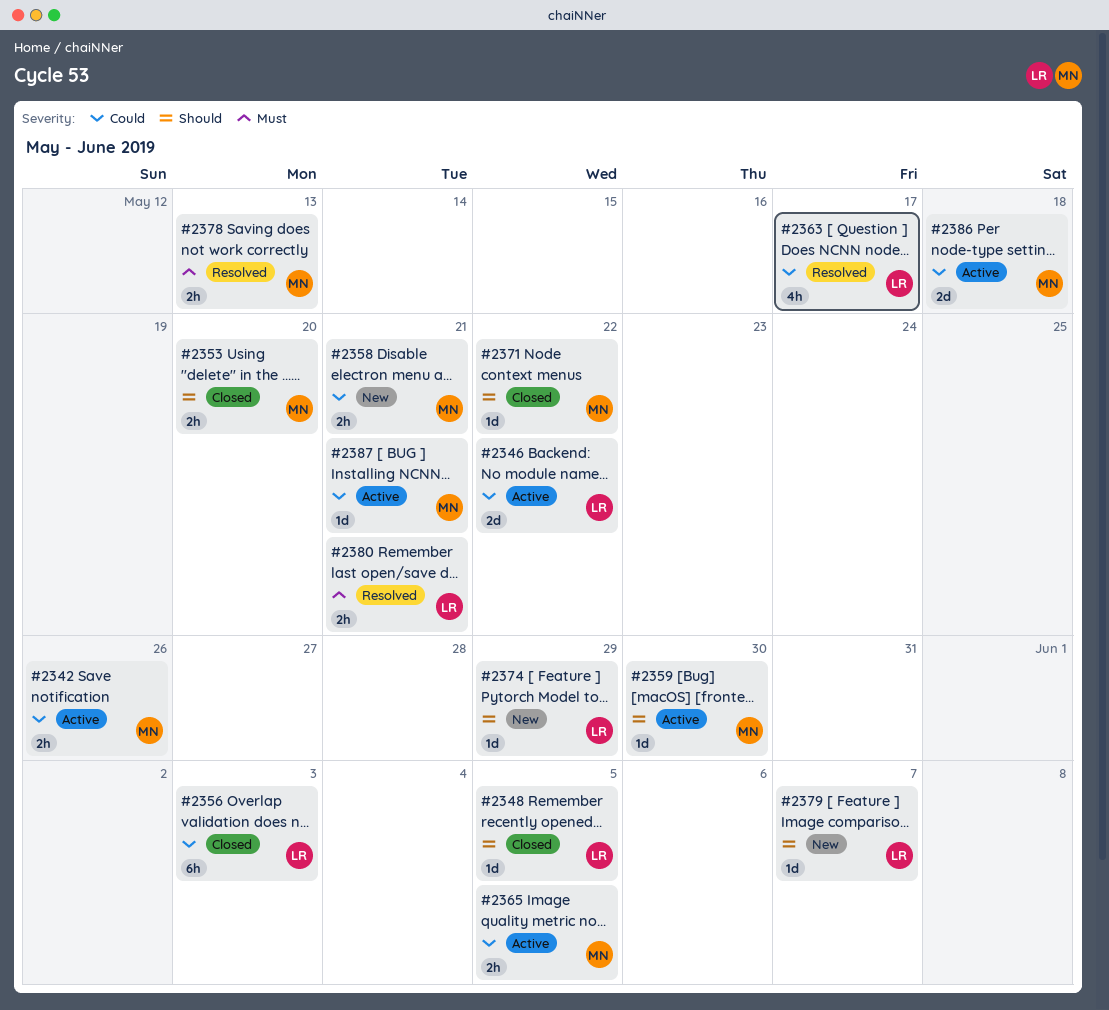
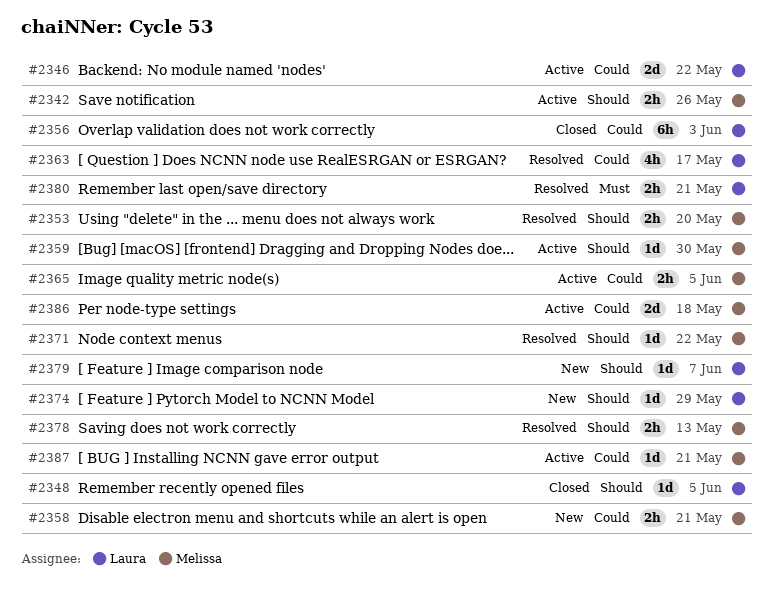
#2342, priority: Could -> Should
#2353, status: Closed -> Resolved
#2371, status: Closed -> Resolved
#2378, priority: Must -> Should

